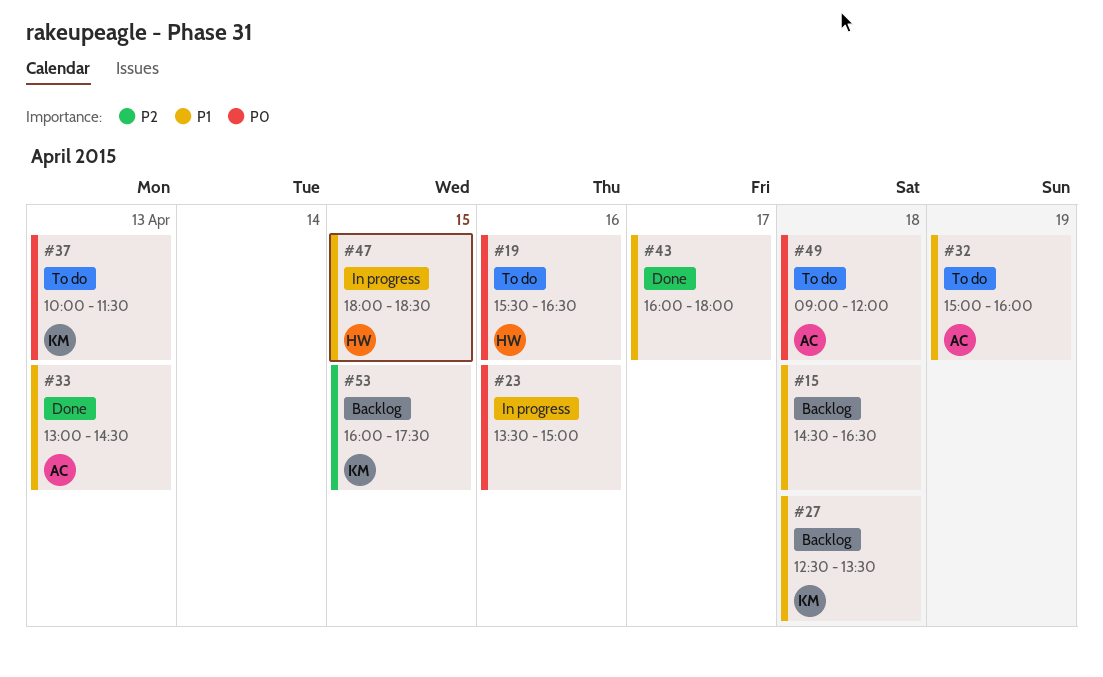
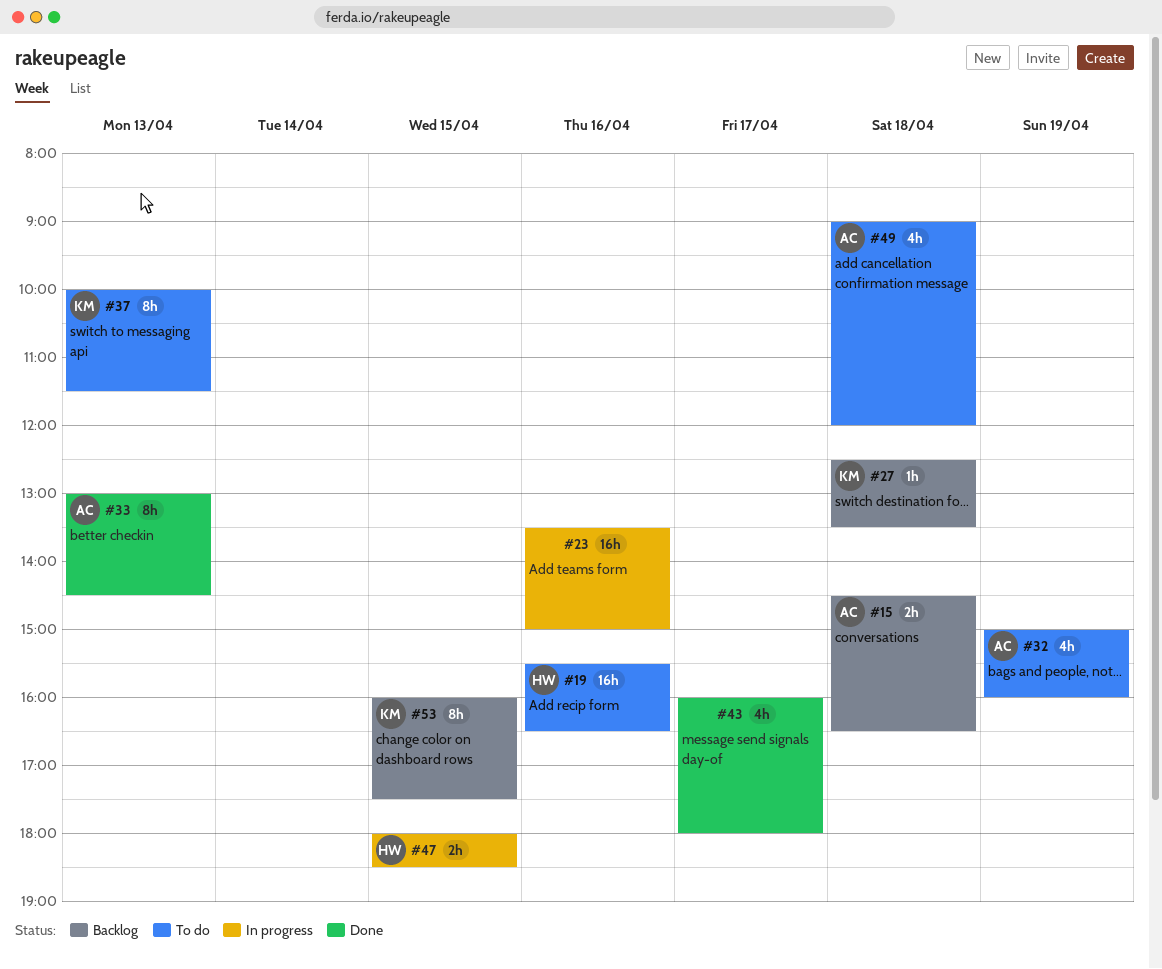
#15, owner: none -> AC

